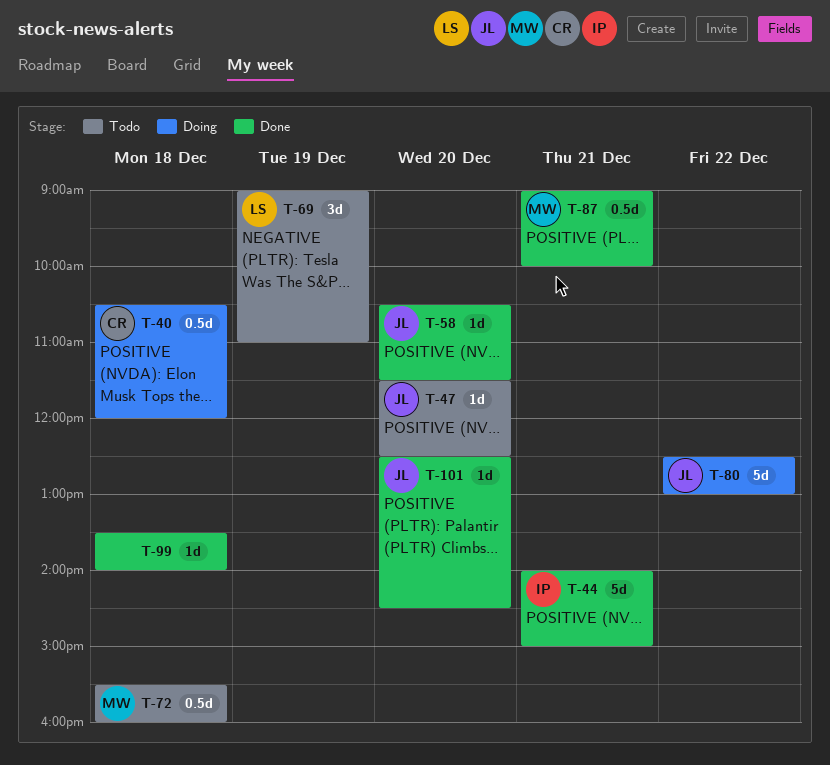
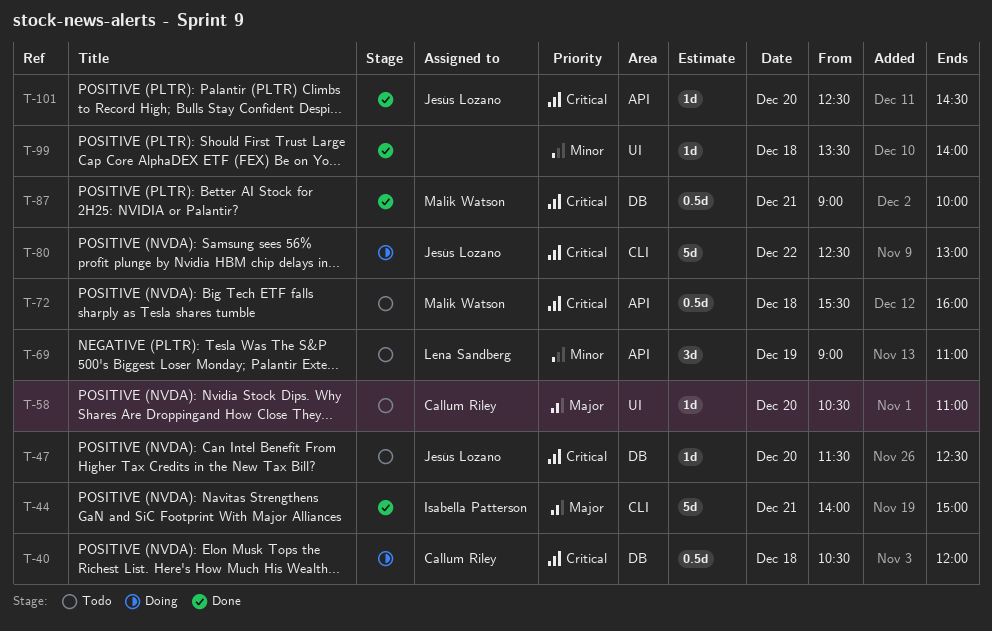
T-58, status: Done -> Todo
T-58, owner: Jesús Lozano -> Callum Riley
T-58, ends: 11:30 -> 11:00

